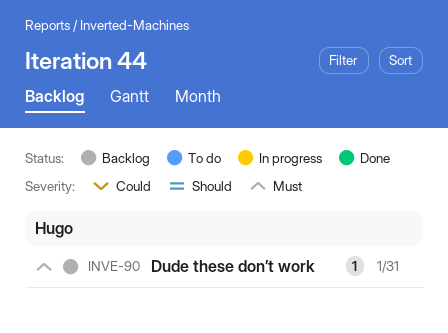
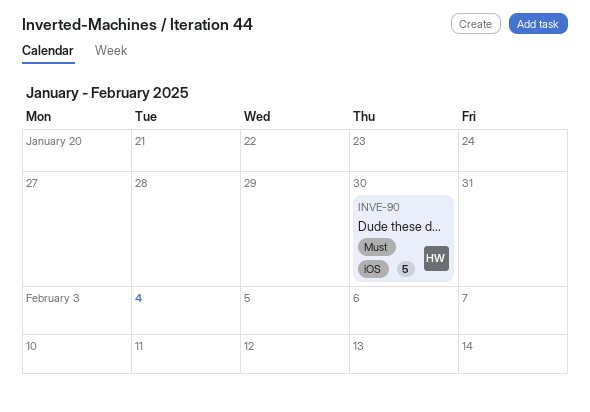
INVE-90, estimate: 1 -> 5
INVE-90, due: Jan 31 -> Jan 30

